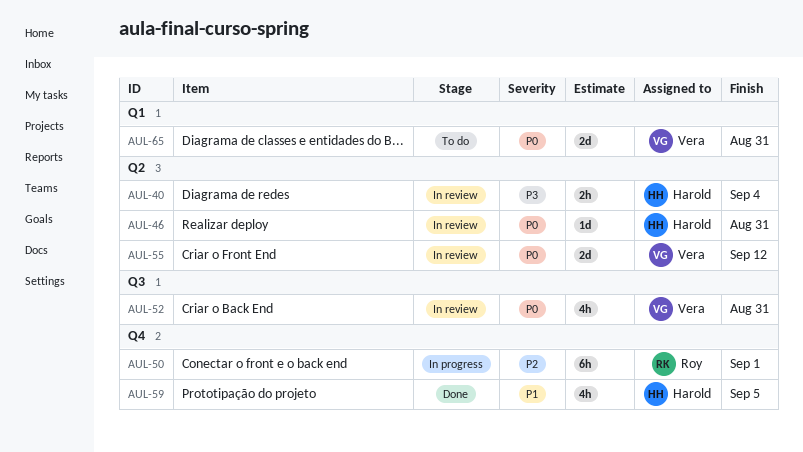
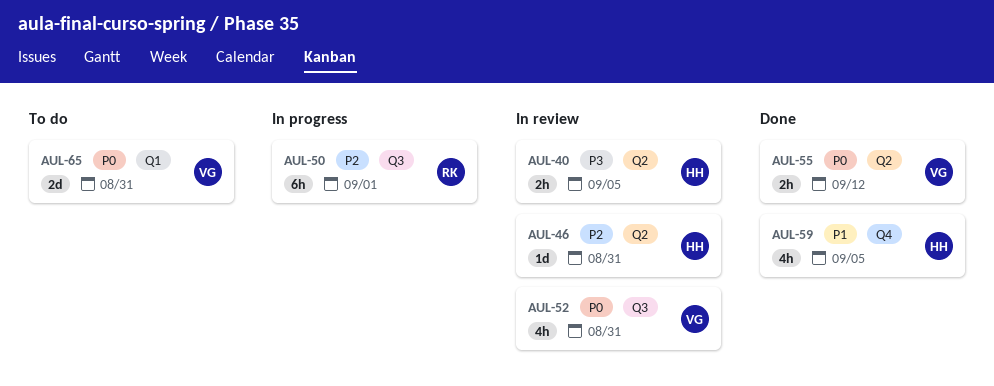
AUL-40, due: Sep 4 -> Sep 5
AUL-46, priority: P0 -> P2
AUL-50, label: Q4 -> Q3
AUL-55, status: In review -> Done
AUL-55, estimate: 2d -> 2h

